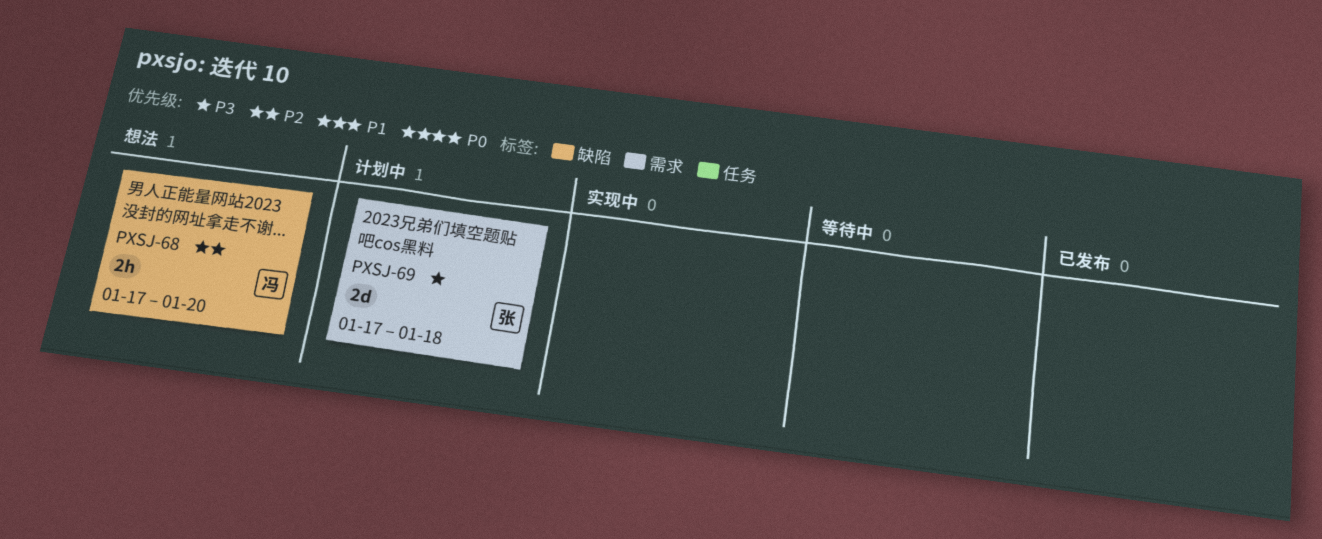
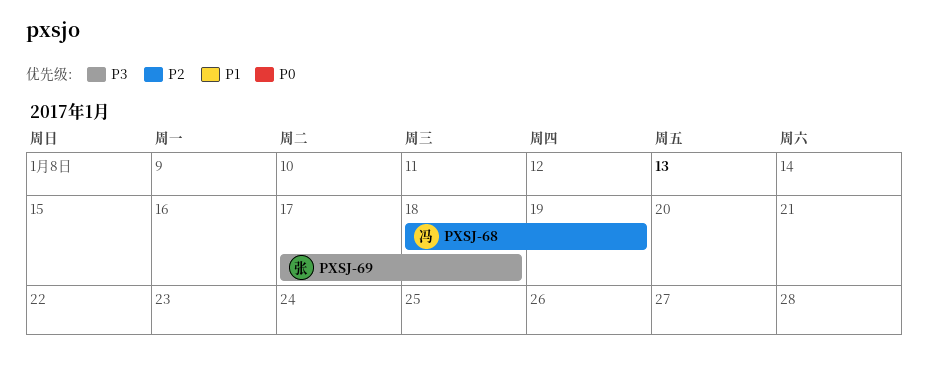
PXSJ-68, start: Jan 17 -> Jan 18
PXSJ-68, due: Jan 20 -> Jan 19

